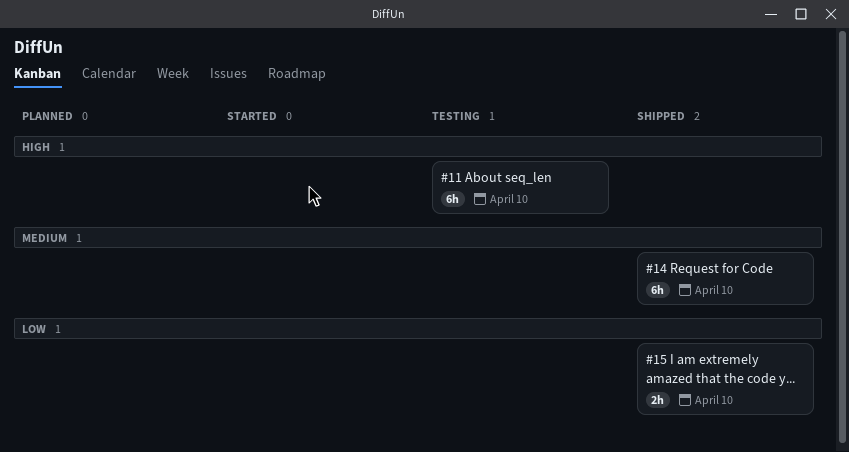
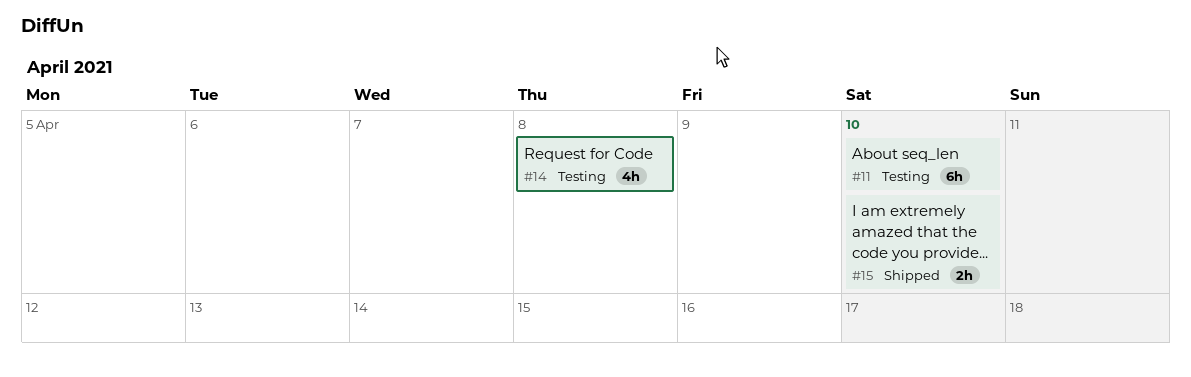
#14, status: Shipped -> Testing
#14, estimate: 6h -> 4h
#14, due: Apr 10 -> Apr 8

